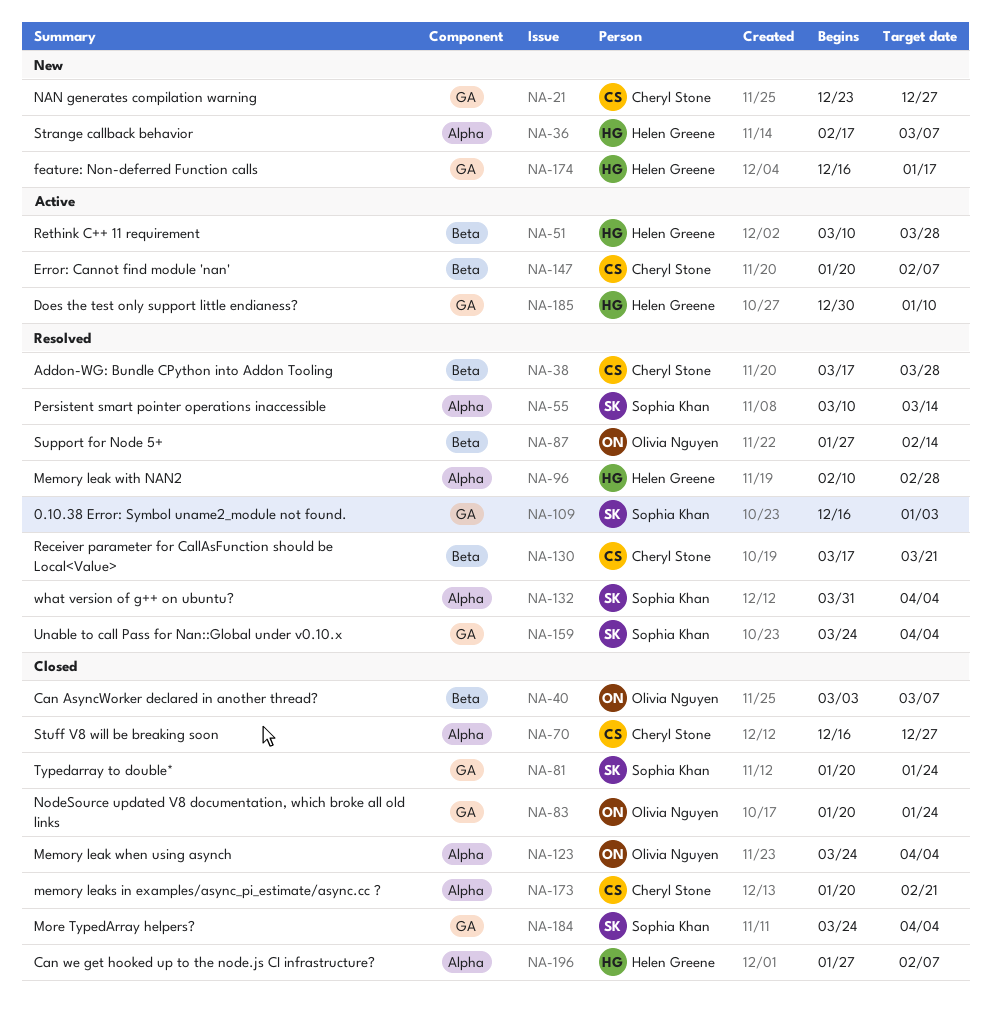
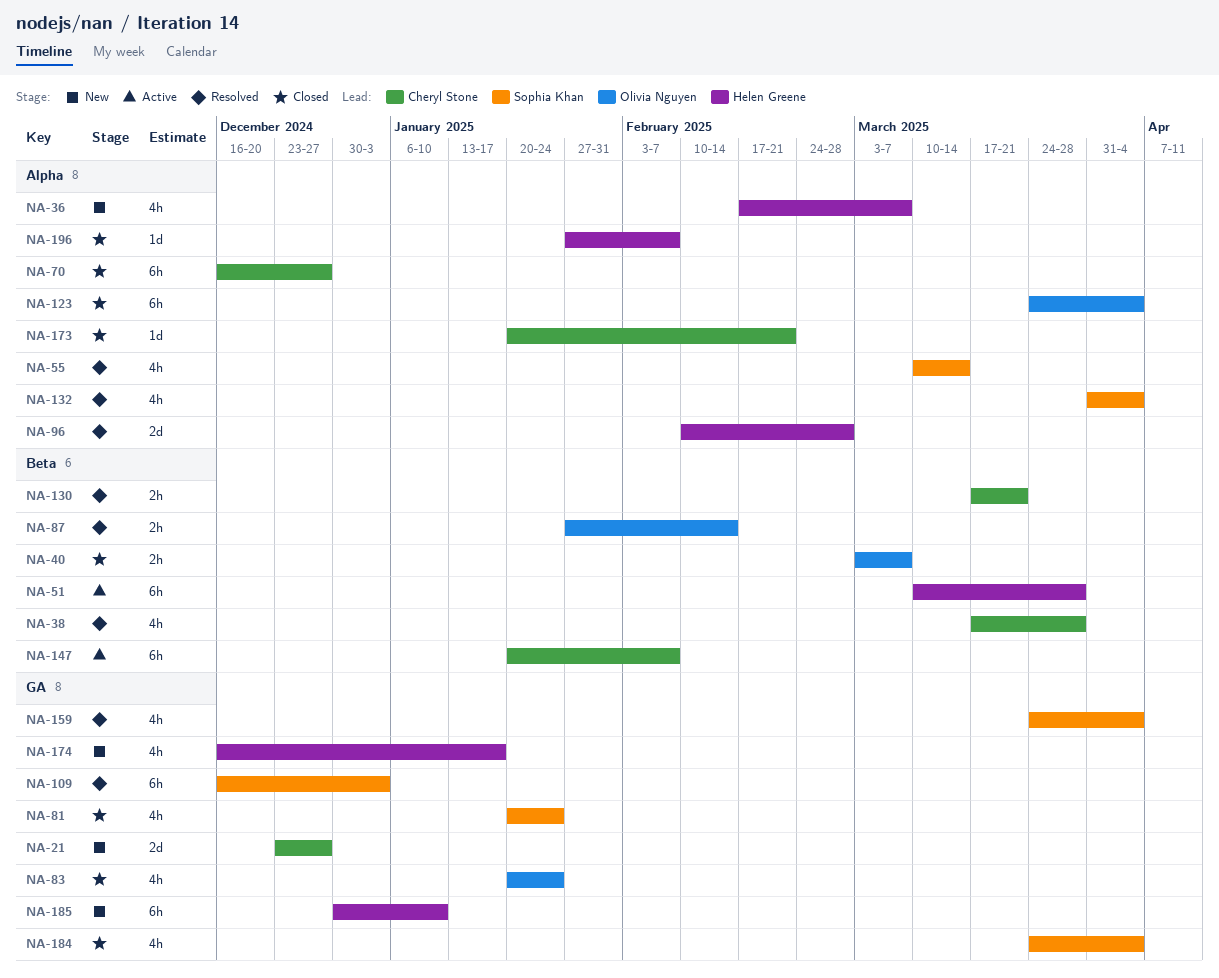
NA-185, status: Active -> New

